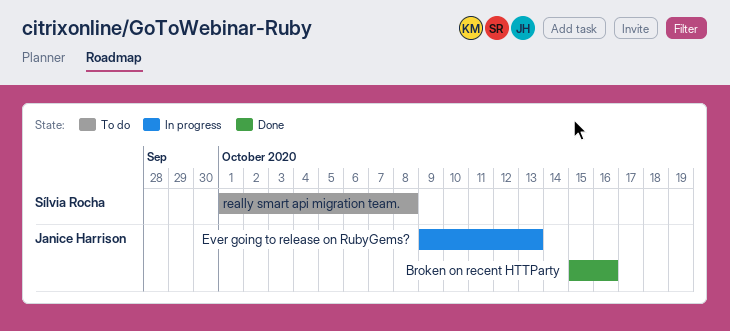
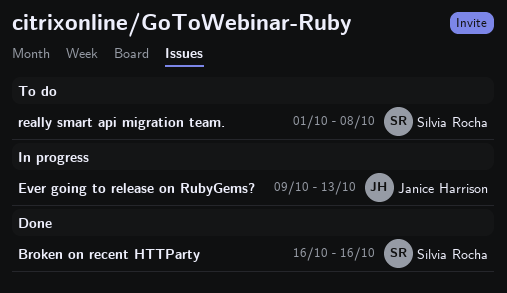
Broken on recent HTTParty, owner: Janice Harrison -> Sílvia Rocha
Broken on recent HTTParty, start: Oct 15 -> Oct 16

